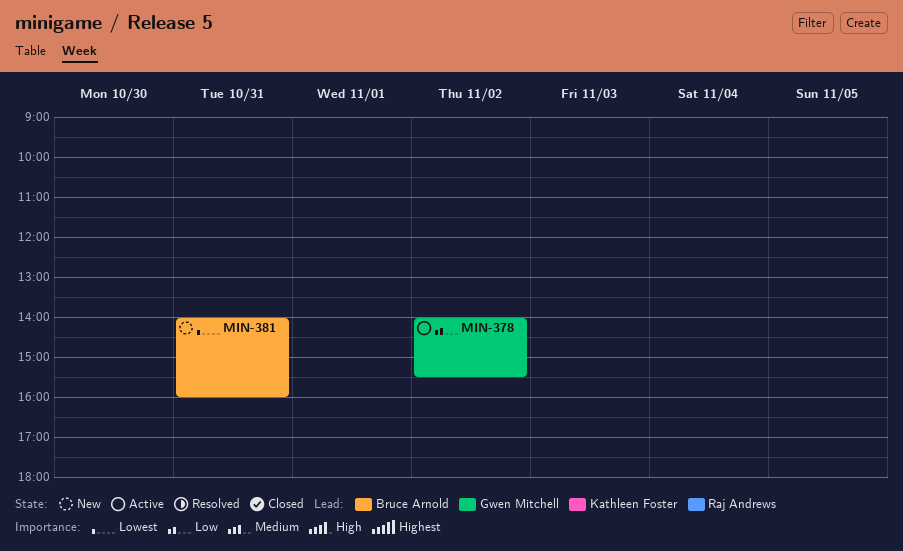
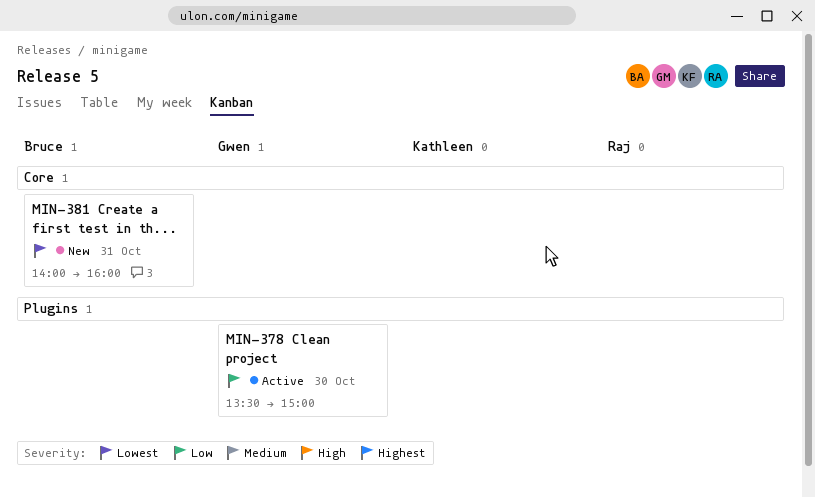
MIN-378, day: Nov 2 -> Oct 30
MIN-378, begins: 14:00 -> 13:30
MIN-378, ends: 15:30 -> 15:00

